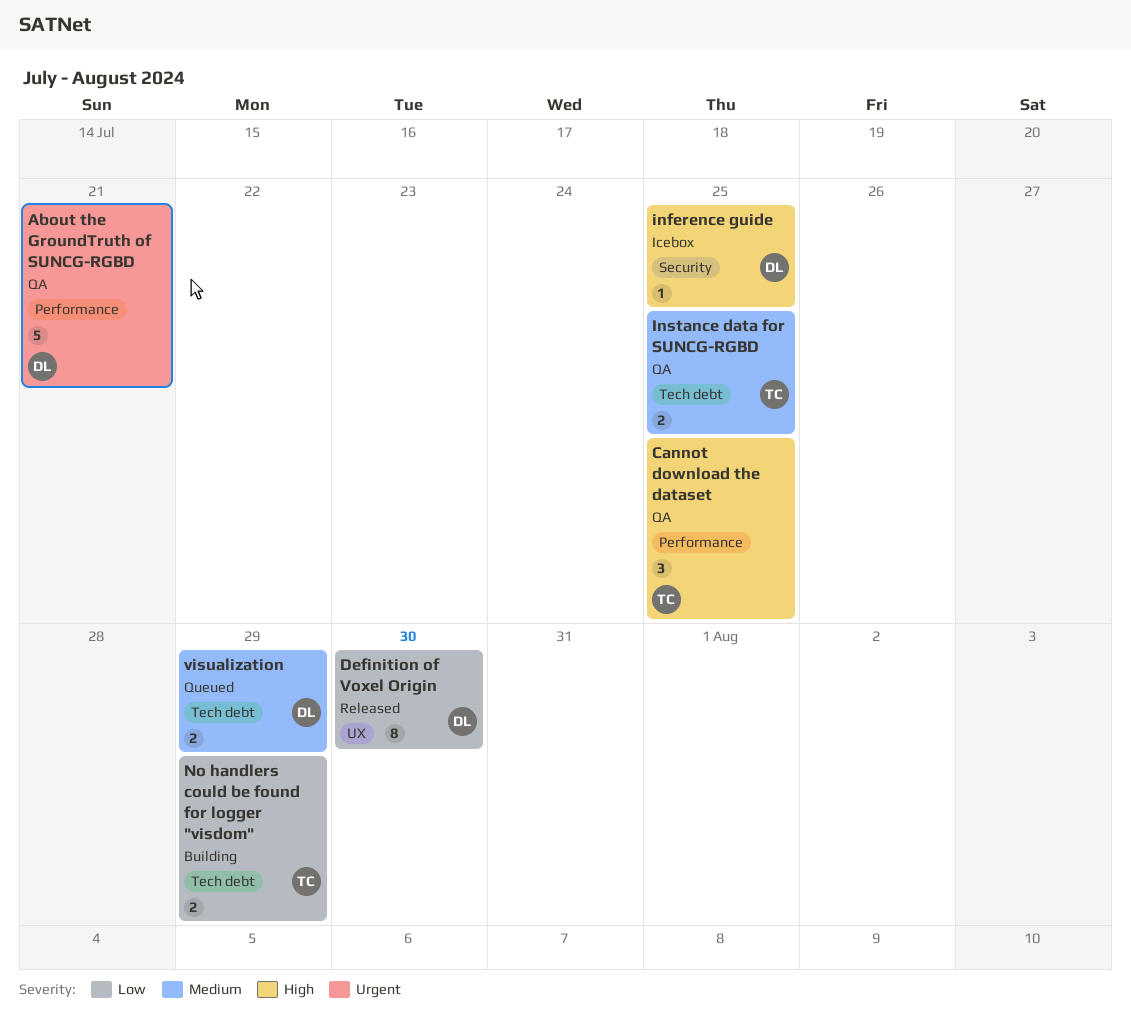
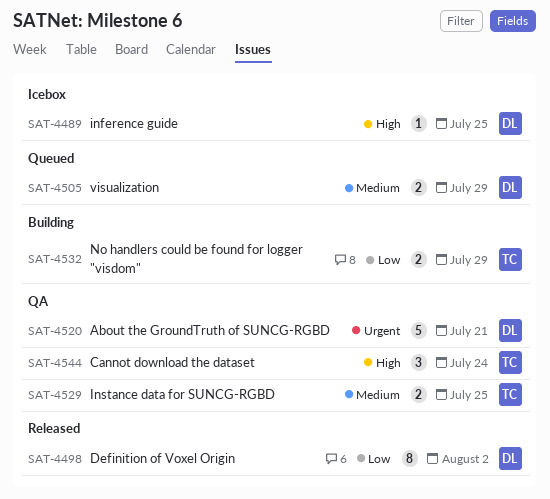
Cannot download the dataset, due: Jul 25 -> Jul 24
Definition of Voxel Origin, due: Jul 30 -> Aug 2

